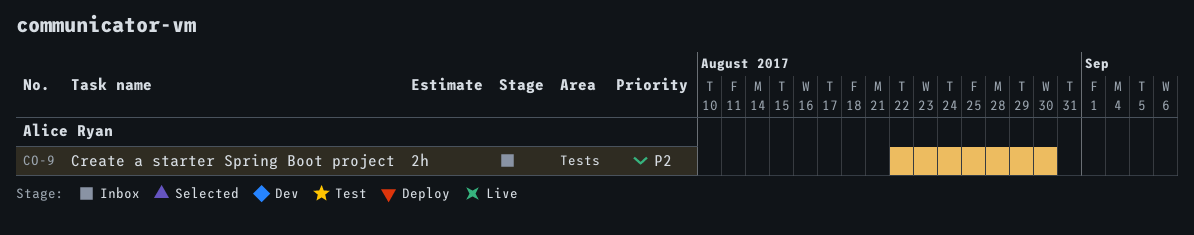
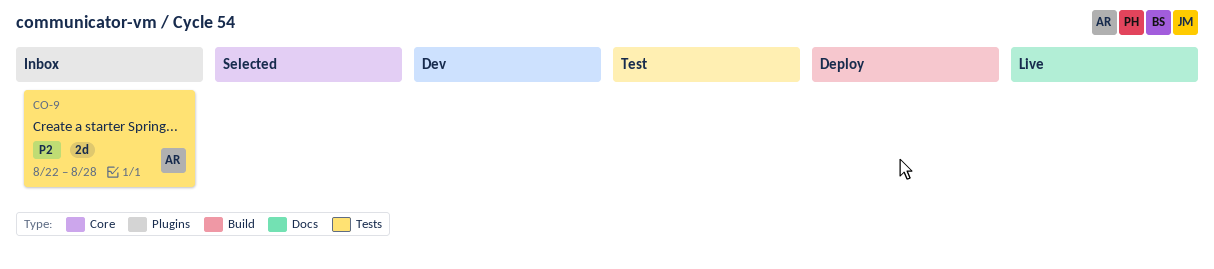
CO-9, estimate: 2h -> 2d
CO-9, due: Aug 30 -> Aug 28

